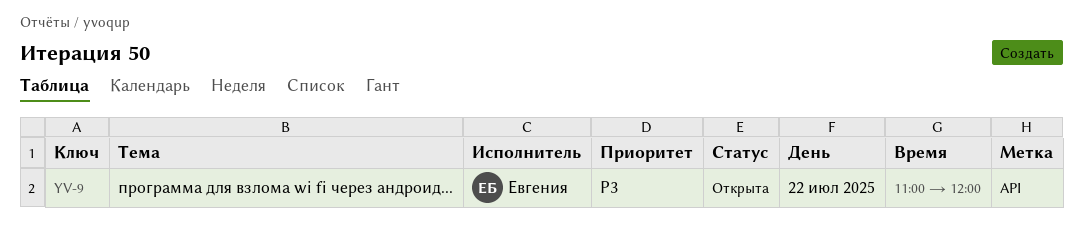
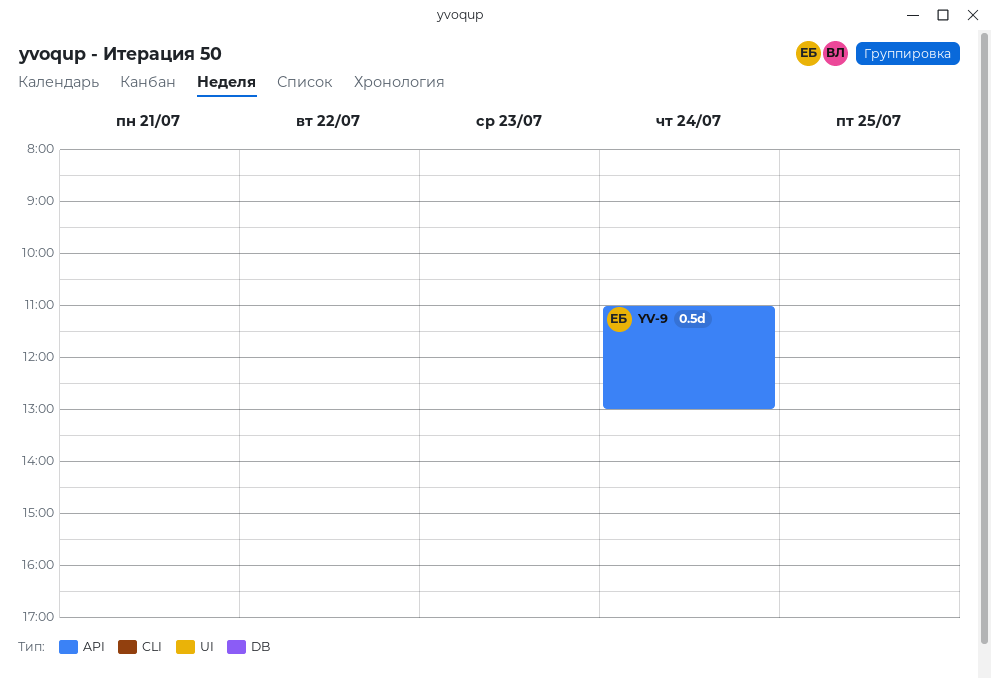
YV-9, day: Jul 22 -> Jul 24
YV-9, ends: 12:00 -> 13:00

